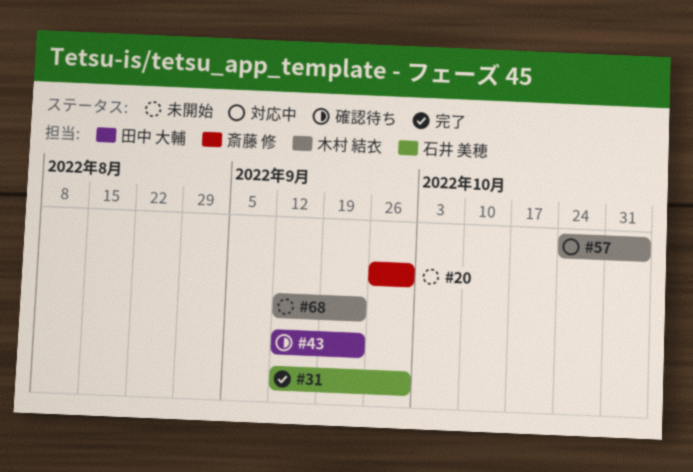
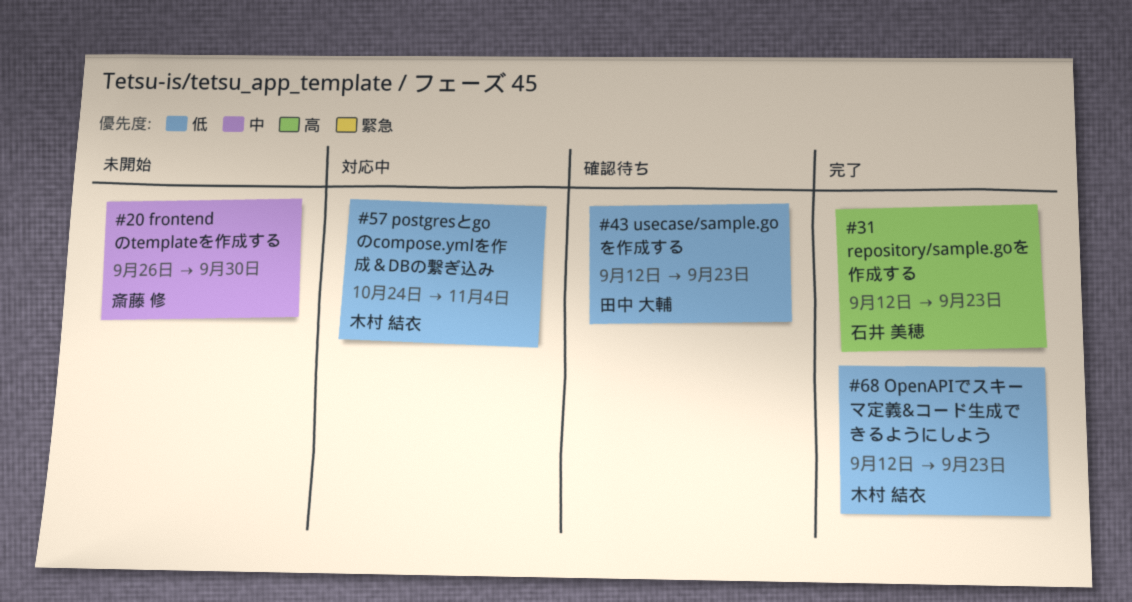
#31, due: Sep 30 -> Sep 23
#68, status: 未開始 -> 完了

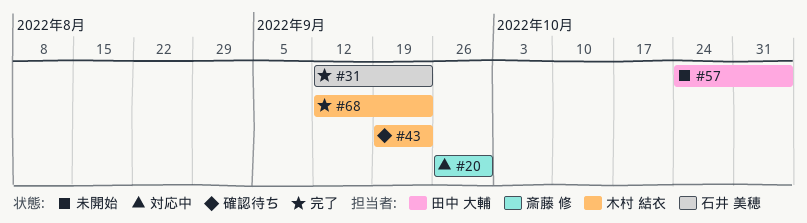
#20, status: 未開始 -> 対応中
#43, owner: 田中 大輔 -> 木村 結衣
#43, start: Sep 12 -> Sep 19
#57, status: 対応中 -> 未開始
#57, owner: 木村 結衣 -> 田中 大輔

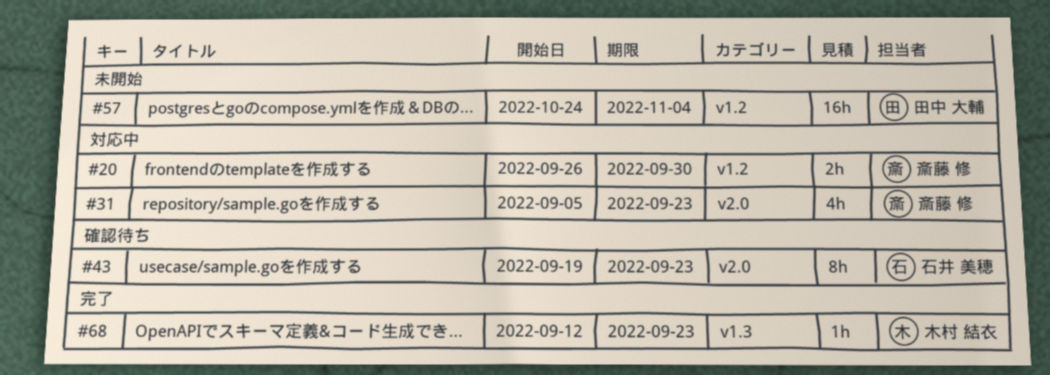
#31, status: 完了 -> 対応中
#31, owner: 石井 美穂 -> 斎藤 修
#31, start: Sep 12 -> Sep 5
#43, owner: 木村 結衣 -> 石井 美穂

